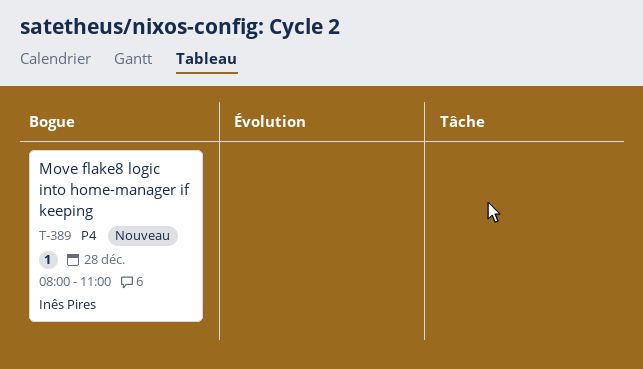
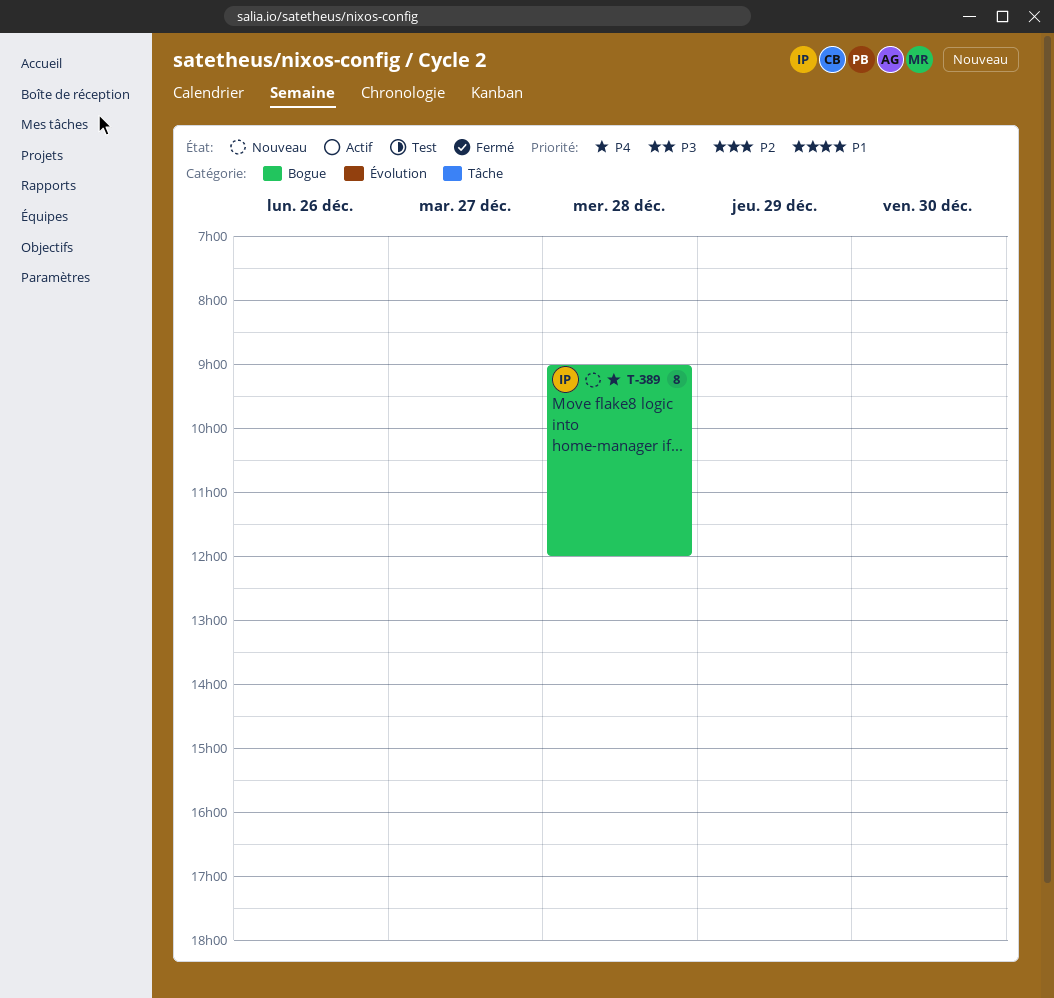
T-389, estimate: 1 -> 8
T-389, begins: 08:00 -> 09:00
T-389, ends: 11:00 -> 12:00

